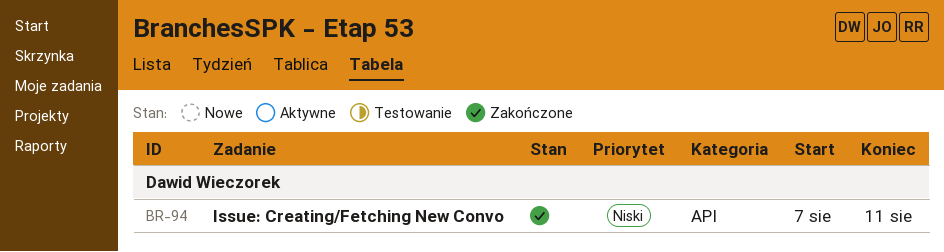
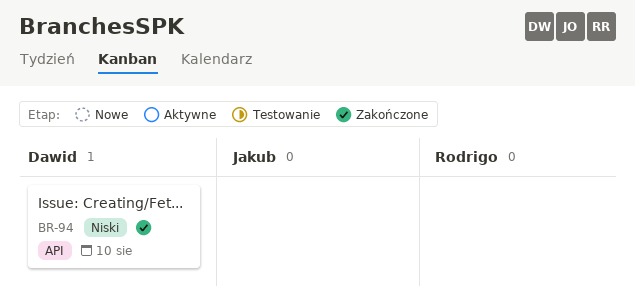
BR-94, due: Aug 11 -> Aug 10

